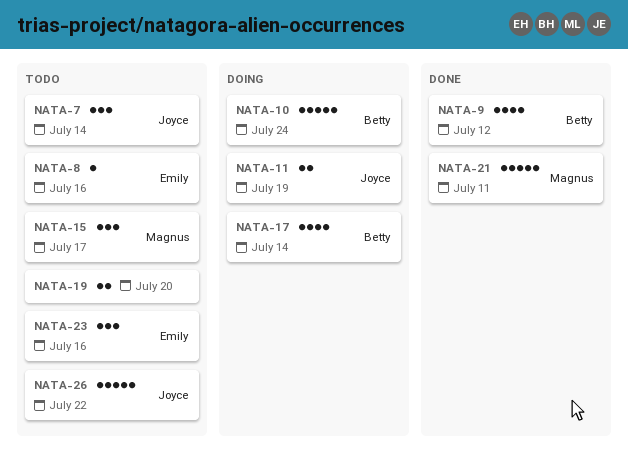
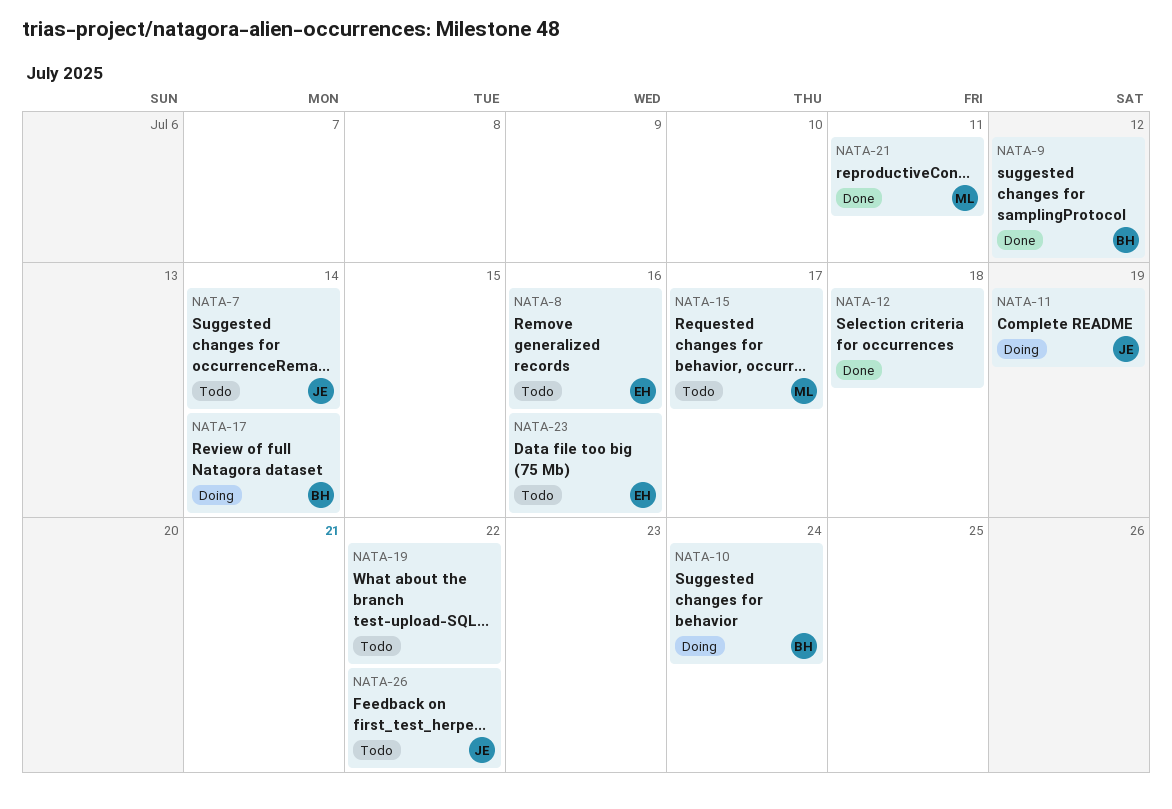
NATA-12: none -> present
NATA-19, due: Jul 20 -> Jul 22

